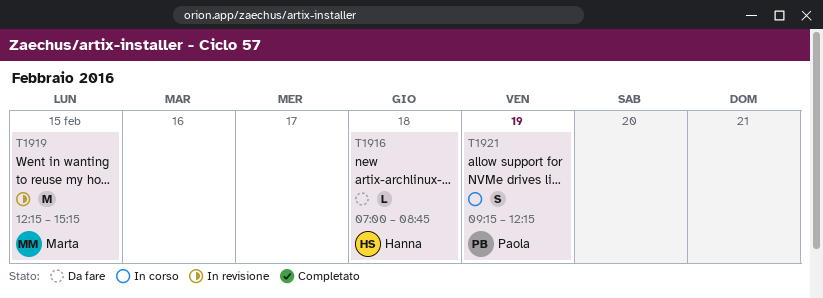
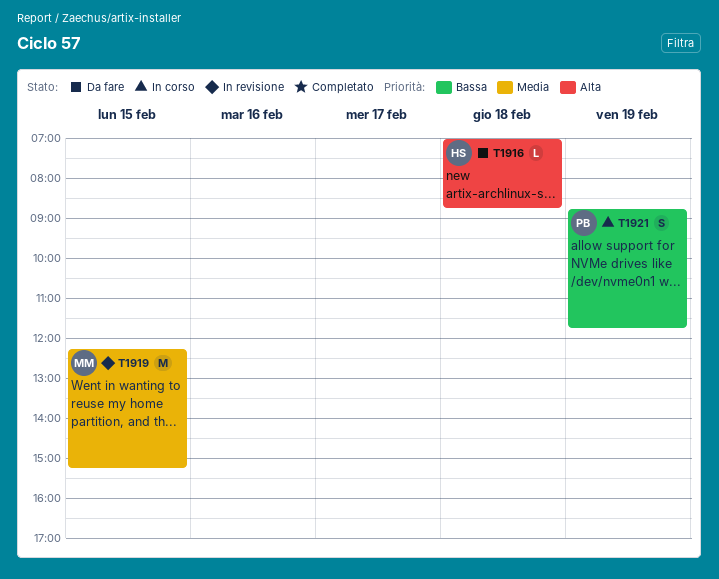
T1921, begins: 09:15 -> 08:45
T1921, ends: 12:15 -> 11:45

